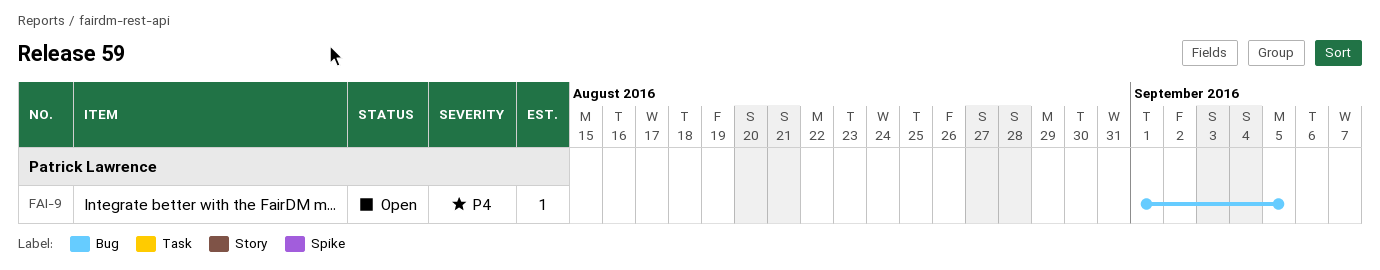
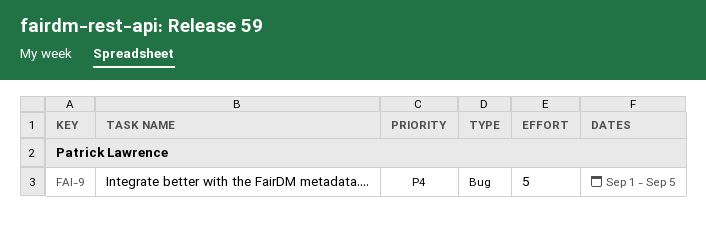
FAI-9, estimate: 1 -> 5

